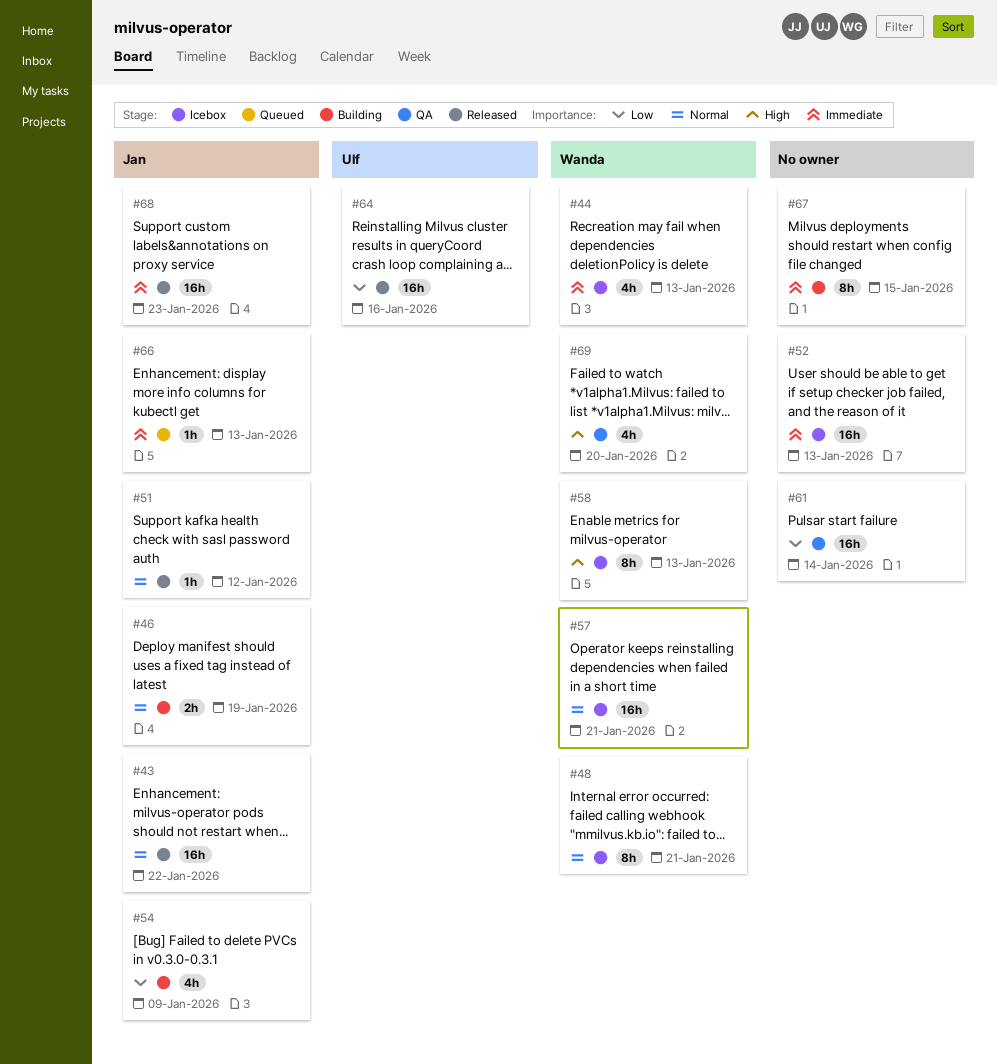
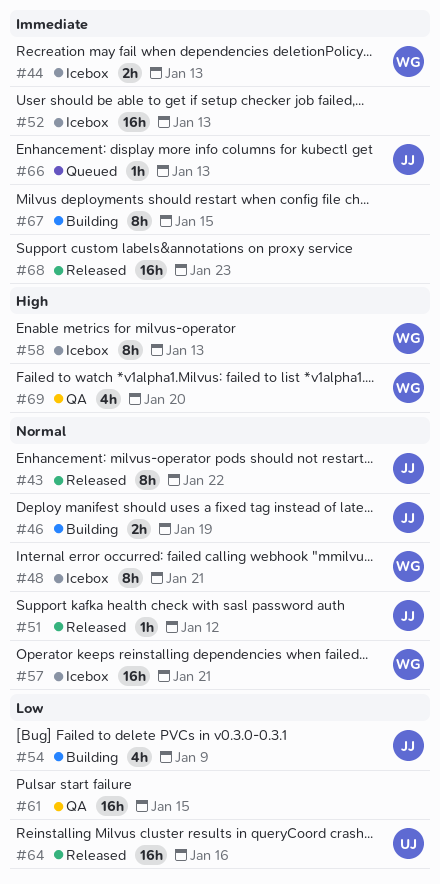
#43, estimate: 16h -> 8h
#44, estimate: 4h -> 2h
#61, due: Jan 14 -> Jan 15
#68, owner: Jan -> none

